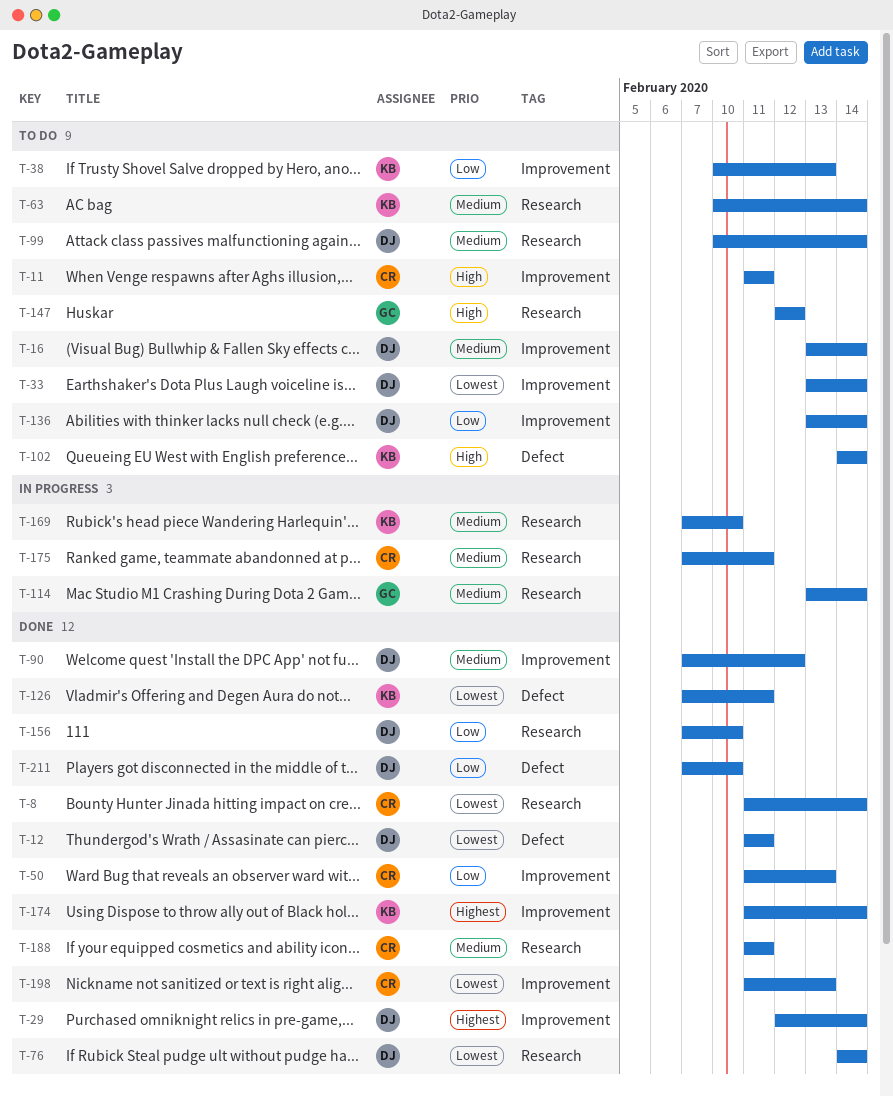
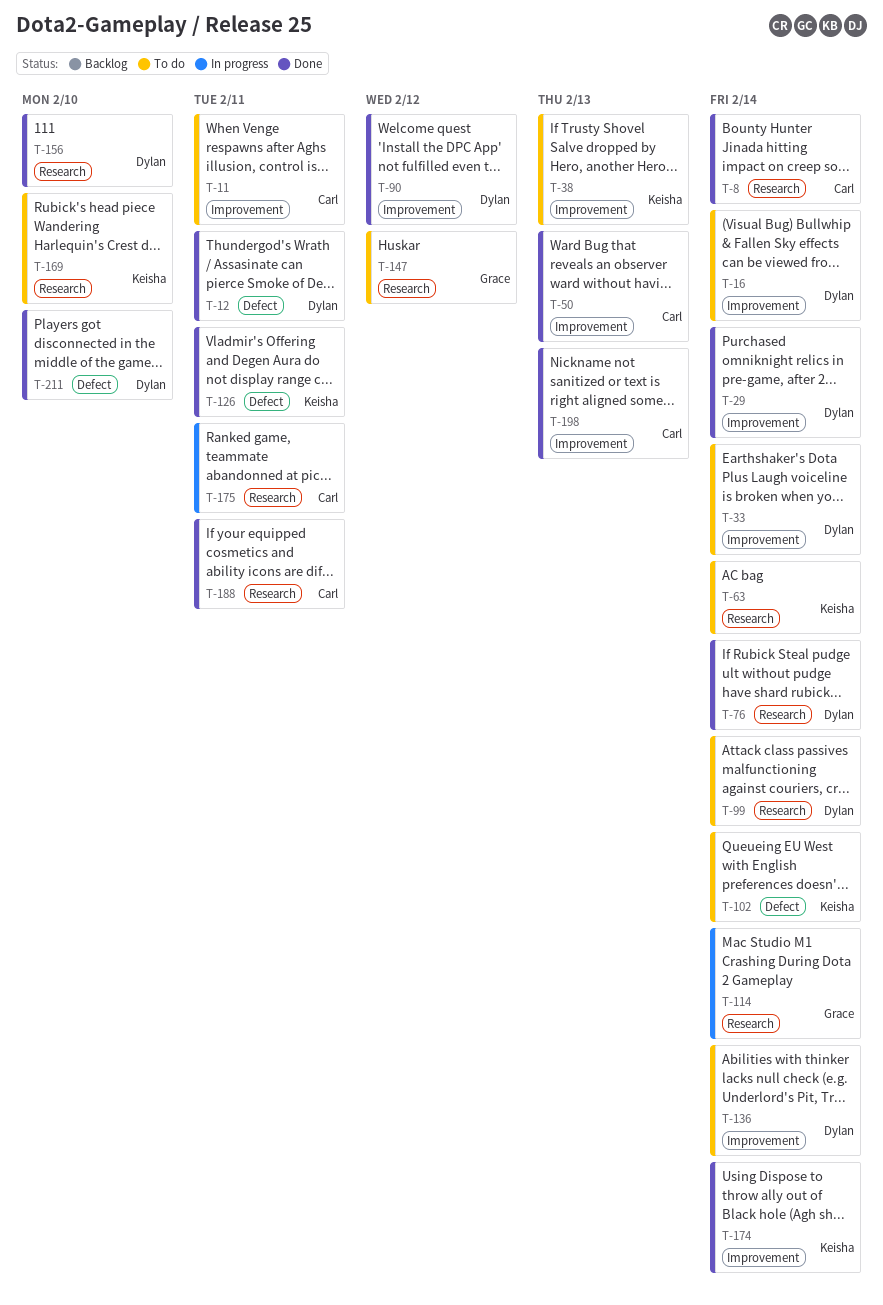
T-169, status: In progress -> To do

